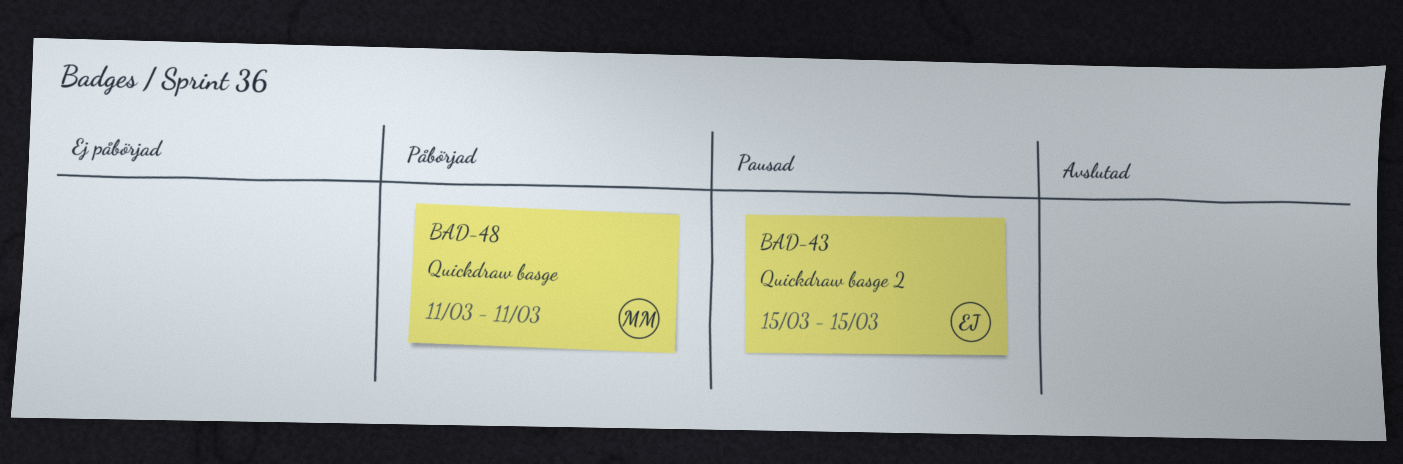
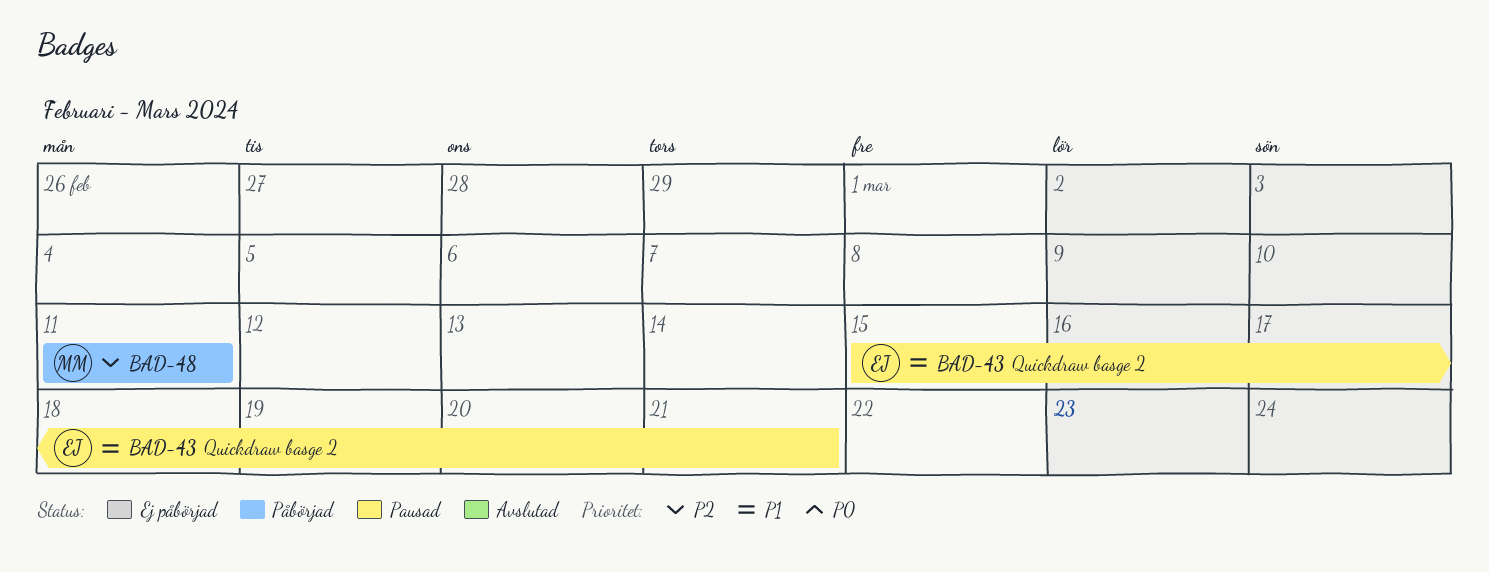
BAD-43, due: Mar 15 -> Mar 21

